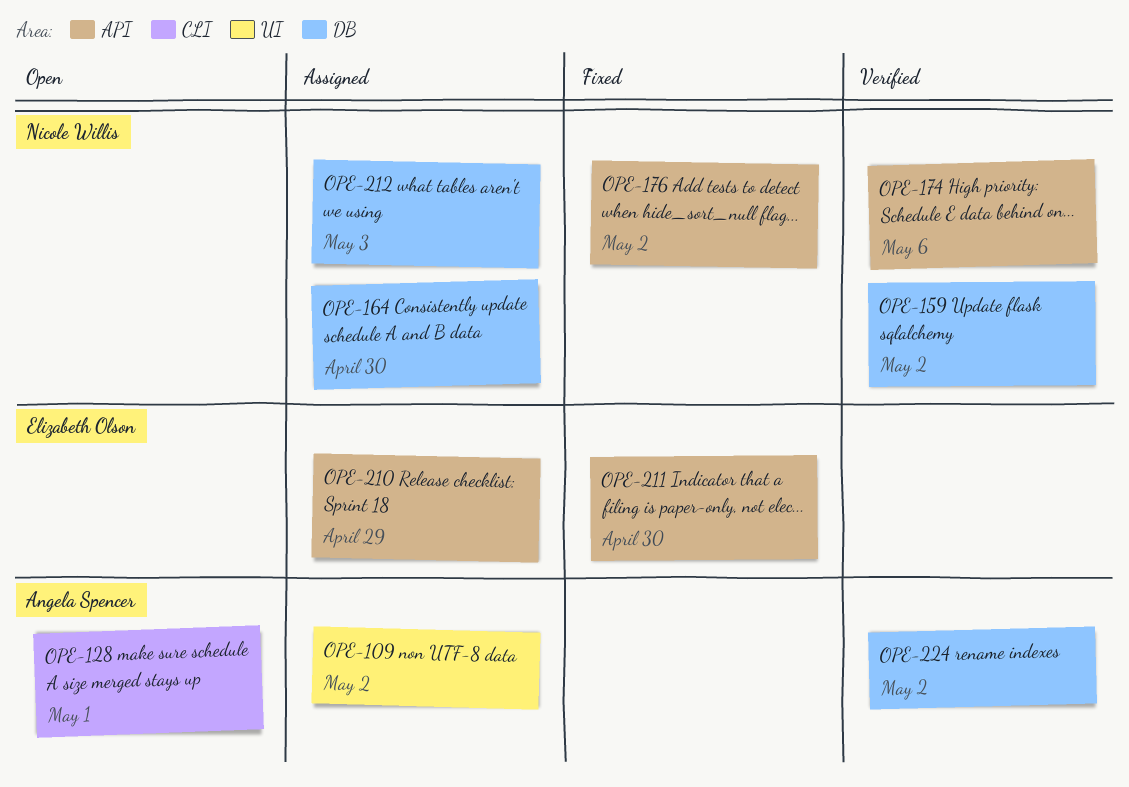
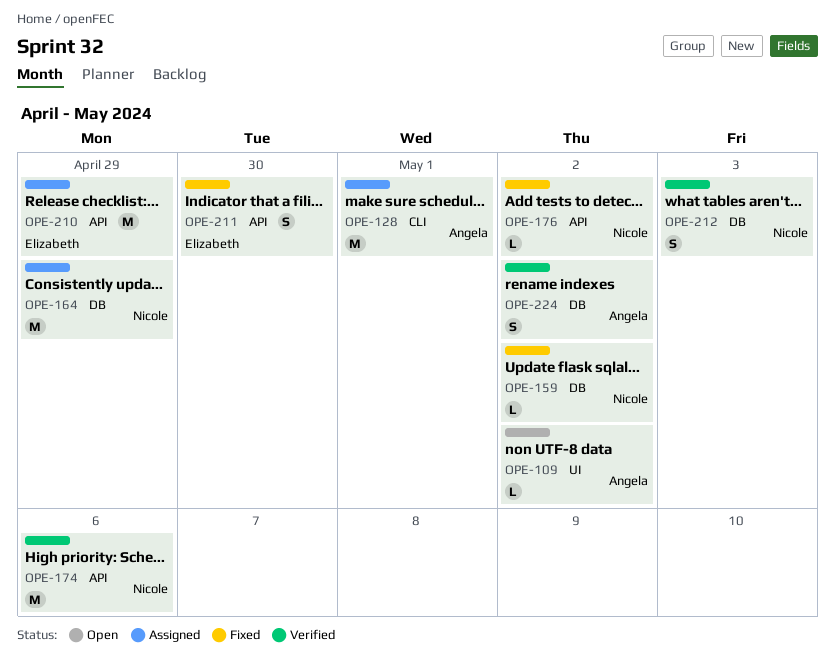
OPE-109, status: Assigned -> Open
OPE-128, status: Open -> Assigned
OPE-159, status: Verified -> Fixed
OPE-164, due: Apr 30 -> Apr 29
OPE-212, status: Assigned -> Verified

